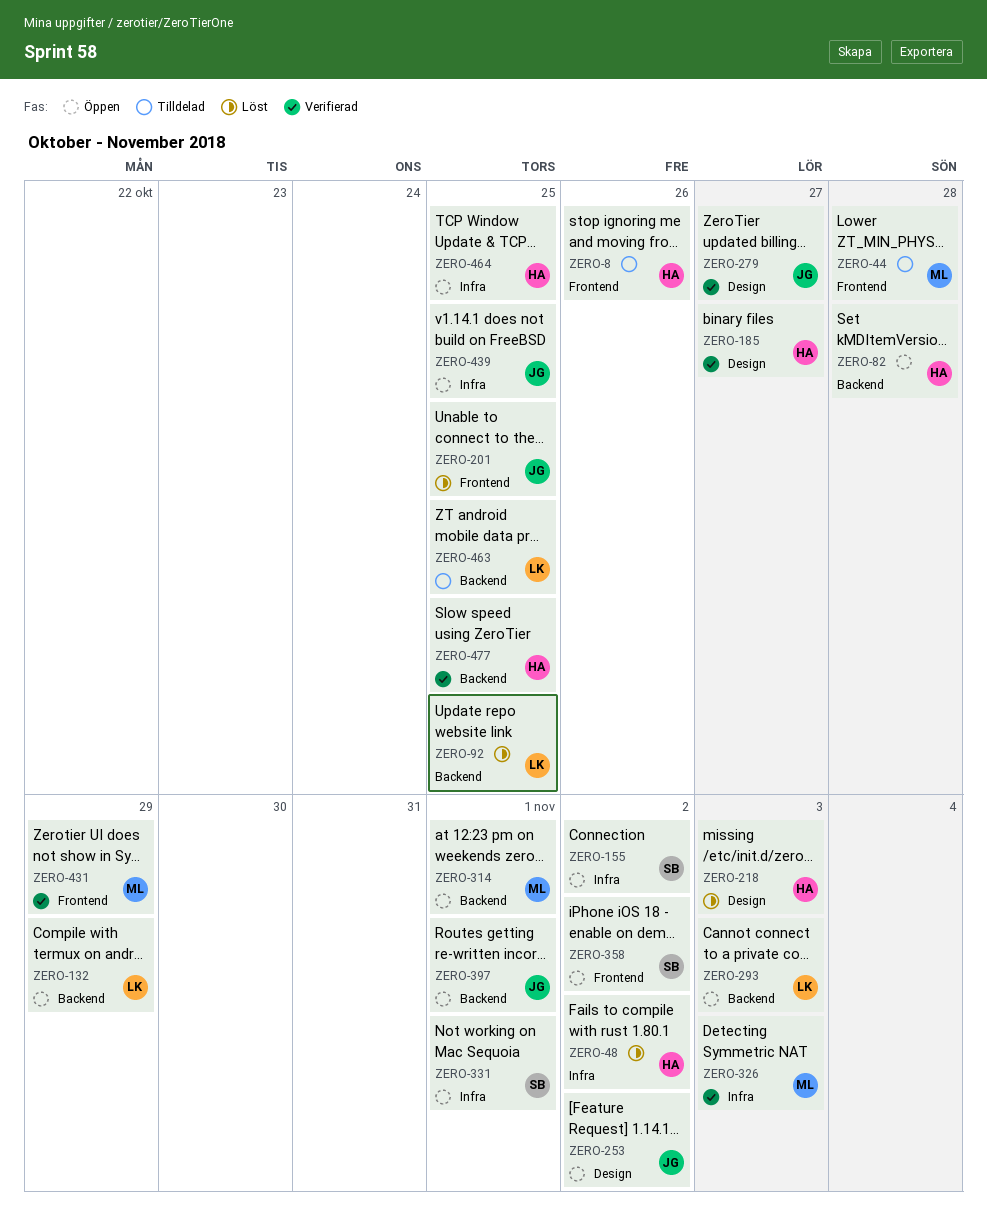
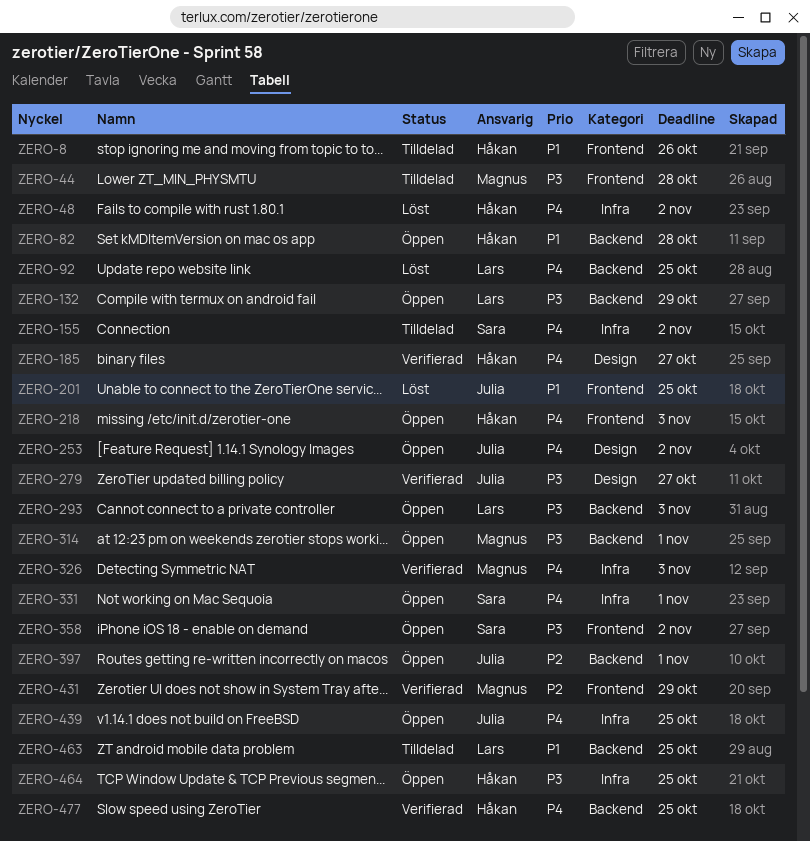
ZERO-155, status: Öppen -> Tilldelad
ZERO-218, status: Löst -> Öppen
ZERO-218, label: Design -> Frontend

